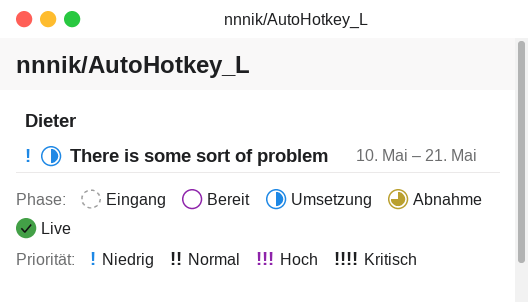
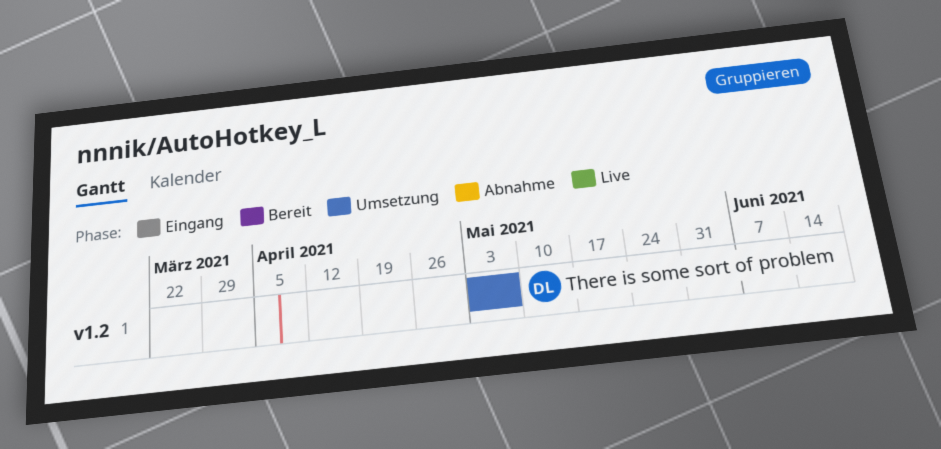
There is some sort of problem, start: May 10 -> May 3
There is some sort of problem, due: May 21 -> May 7

